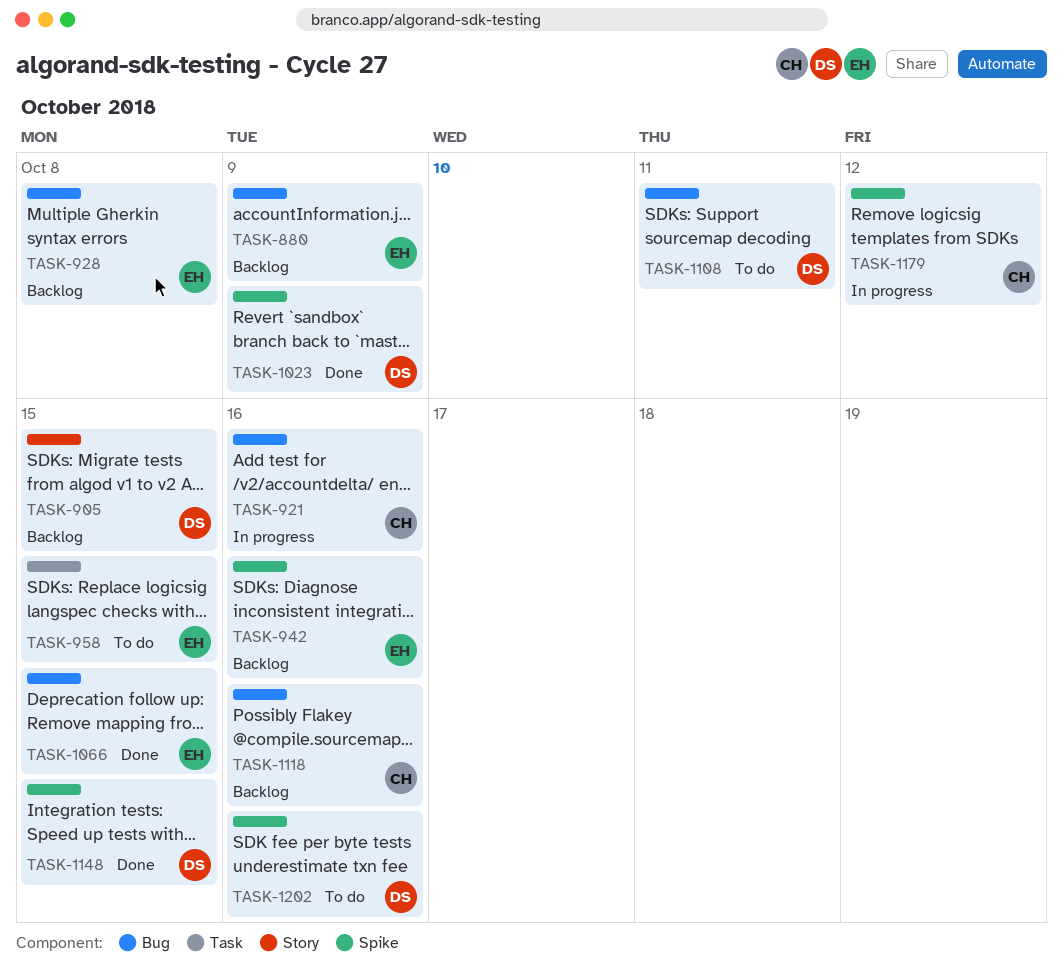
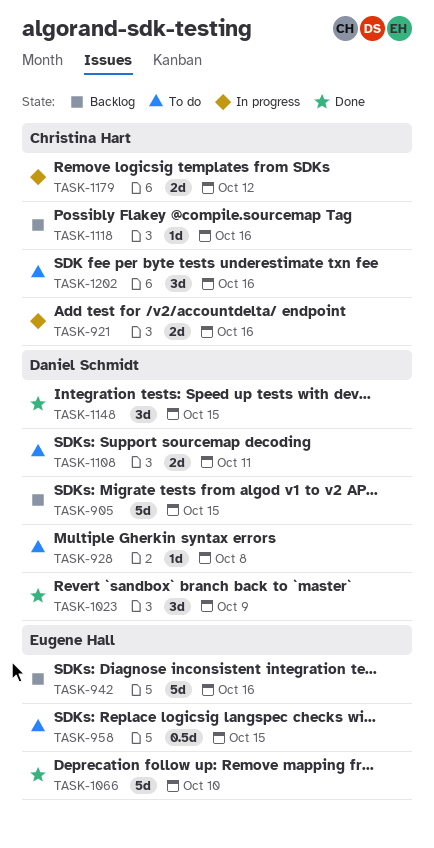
TASK-880: present -> none
TASK-928, status: Backlog -> To do
TASK-928, owner: Eugene Hall -> Daniel Schmidt
TASK-1066, due: Oct 15 -> Oct 10
TASK-1202, owner: Daniel Schmidt -> Christina Hart

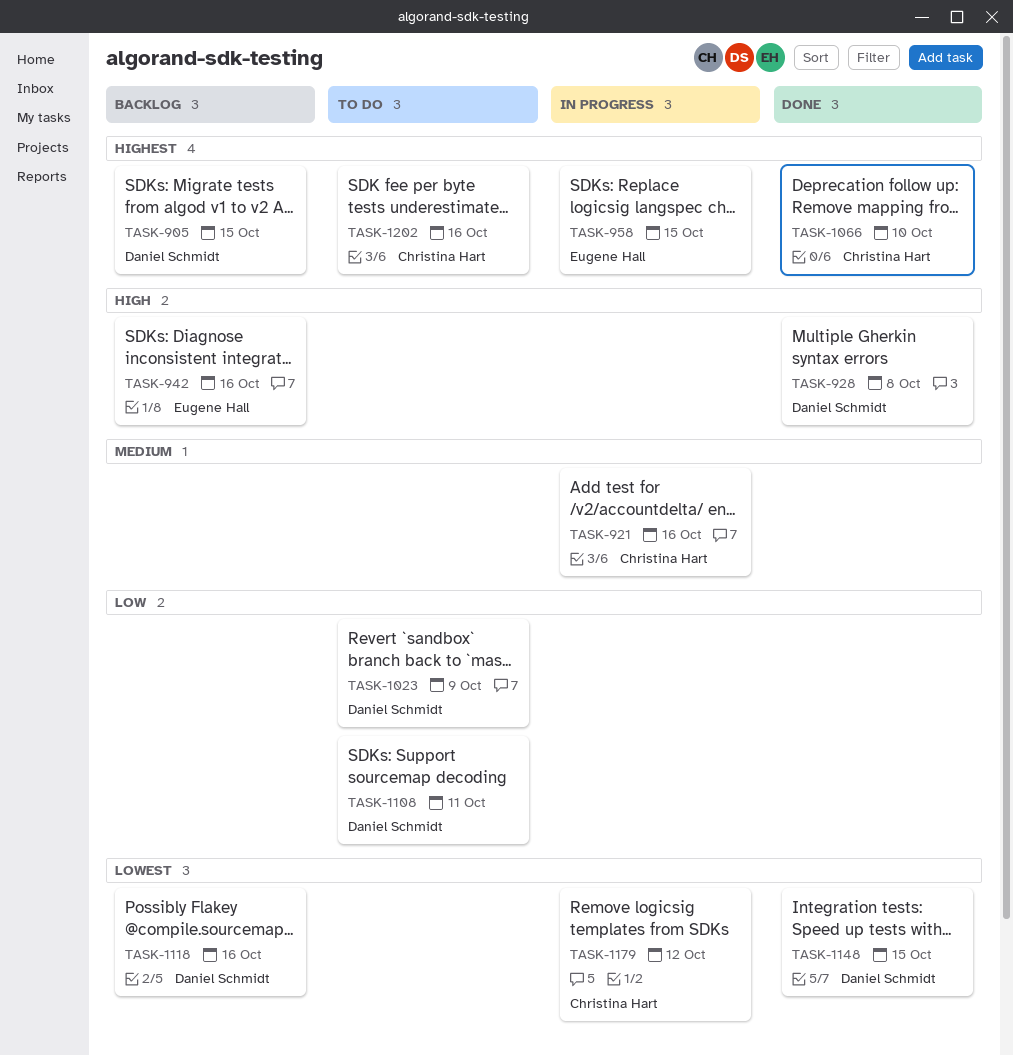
TASK-928, status: To do -> Done
TASK-958, status: To do -> In progress
TASK-1023, status: Done -> To do
TASK-1066, owner: Eugene Hall -> Christina Hart
TASK-1118, owner: Christina Hart -> Daniel Schmidt

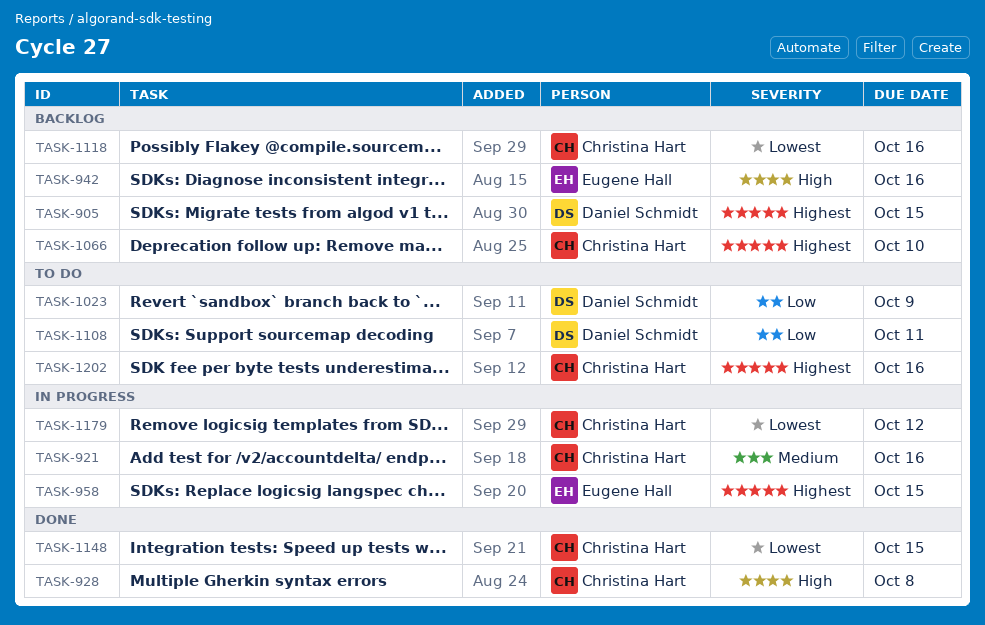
TASK-928, owner: Daniel Schmidt -> Christina Hart
TASK-1066, status: Done -> Backlog
TASK-1118, owner: Daniel Schmidt -> Christina Hart
TASK-1148, owner: Daniel Schmidt -> Christina Hart

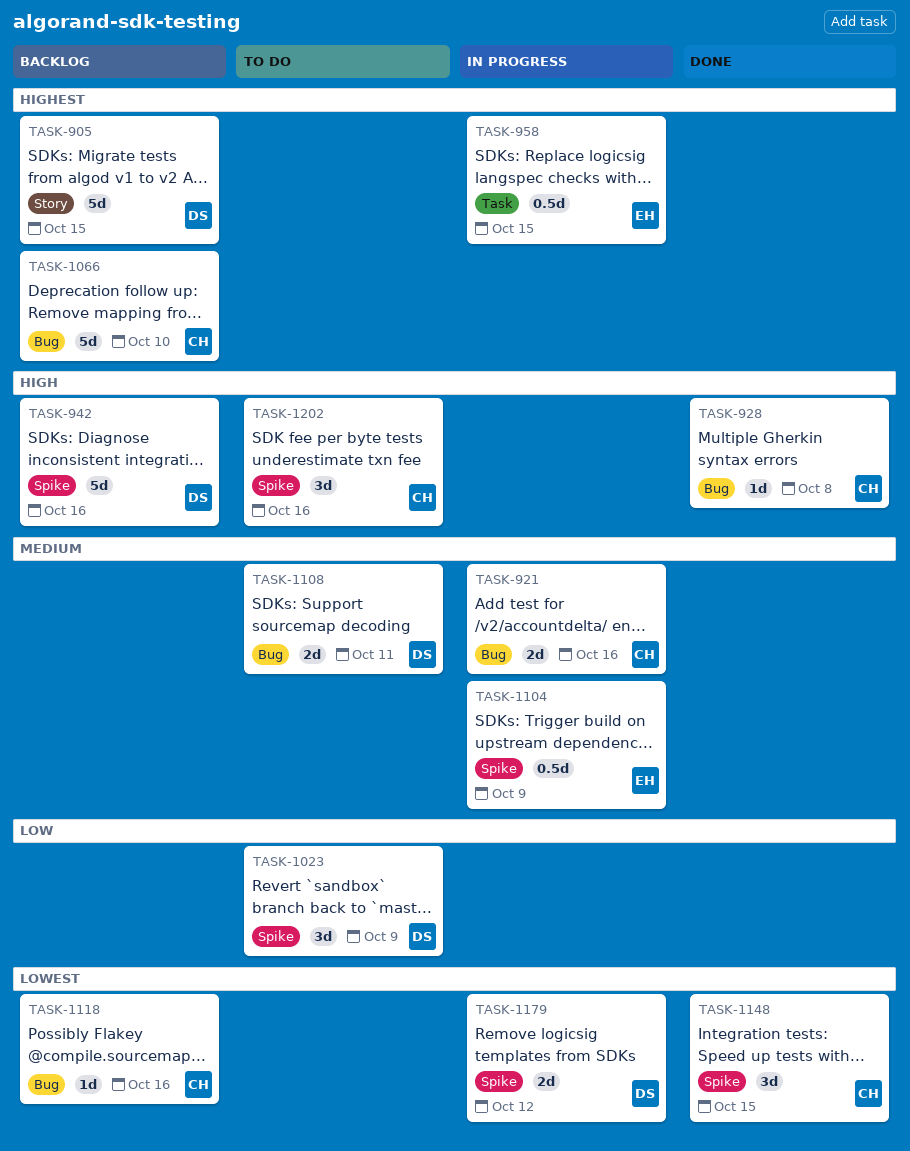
TASK-942, owner: Eugene Hall -> Daniel Schmidt
TASK-1104: none -> present
TASK-1108, priority: Low -> Medium
TASK-1179, owner: Christina Hart -> Daniel Schmidt
TASK-1202, priority: Highest -> High

